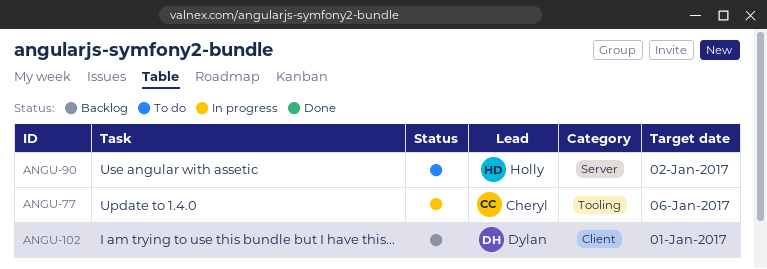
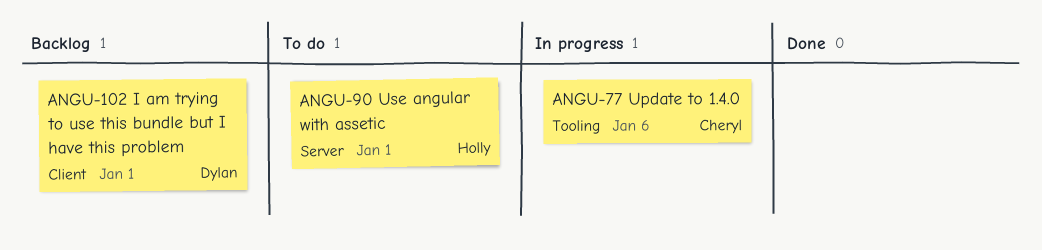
ANGU-90, due: Jan 2 -> Jan 1

